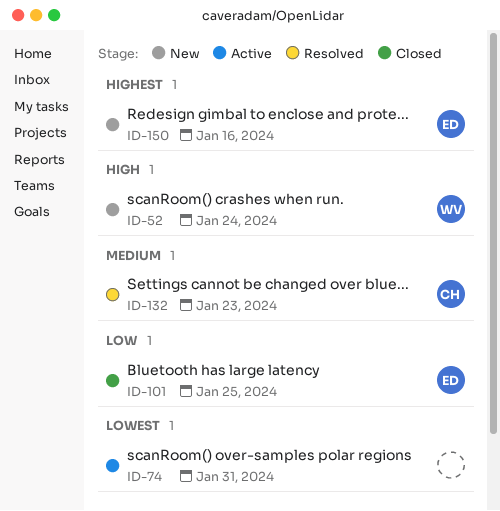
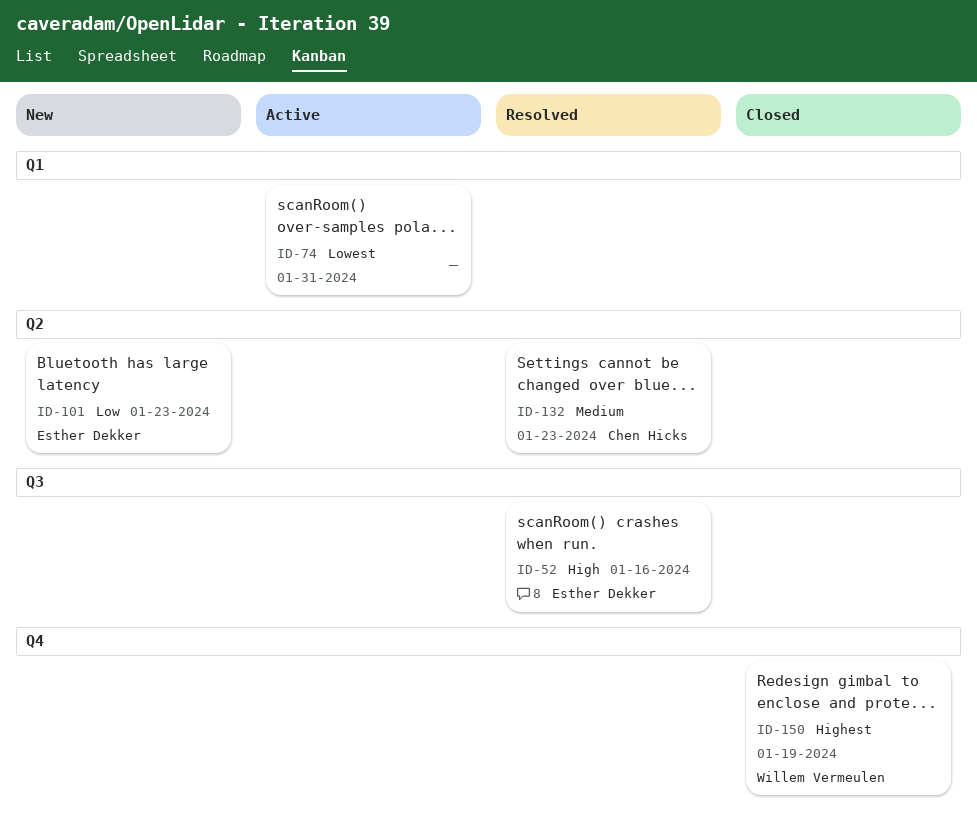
ID-52, status: New -> Resolved
ID-52, owner: Willem Vermeulen -> Esther Dekker
ID-52, due: Jan 24 -> Jan 16
ID-101, status: Closed -> New
ID-101, due: Jan 25 -> Jan 23
ID-150, status: New -> Closed
ID-150, owner: Esther Dekker -> Willem Vermeulen
ID-150, due: Jan 16 -> Jan 19

